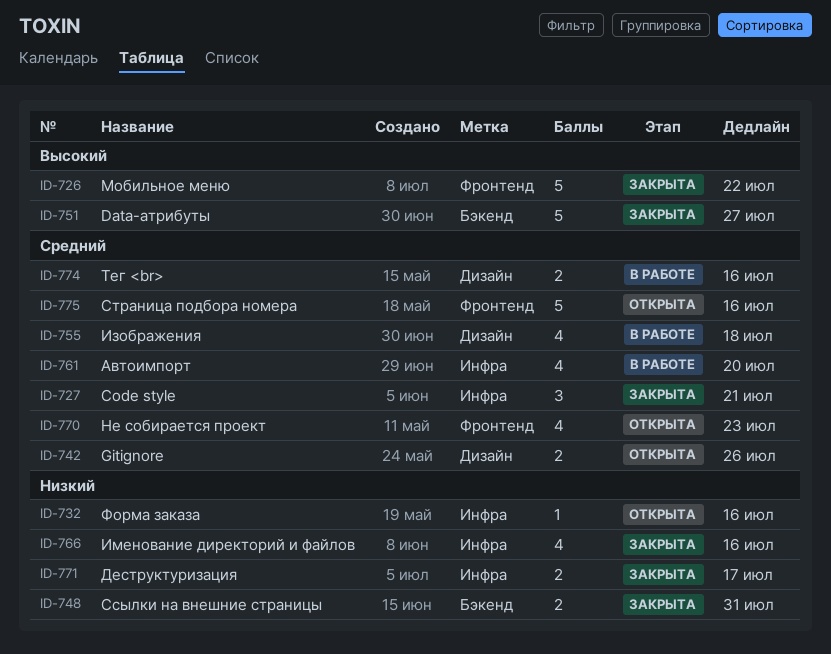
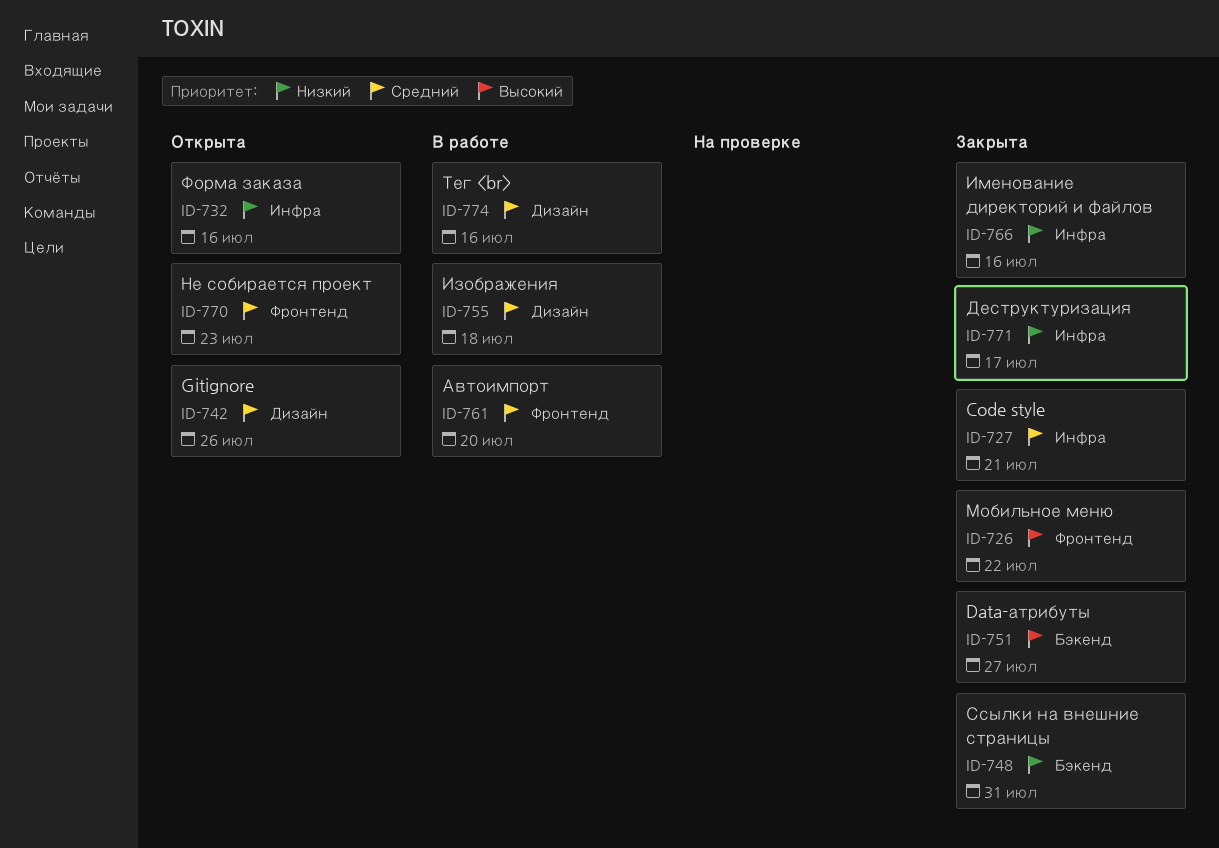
ID-761, label: Инфра -> Фронтенд
ID-775: present -> none

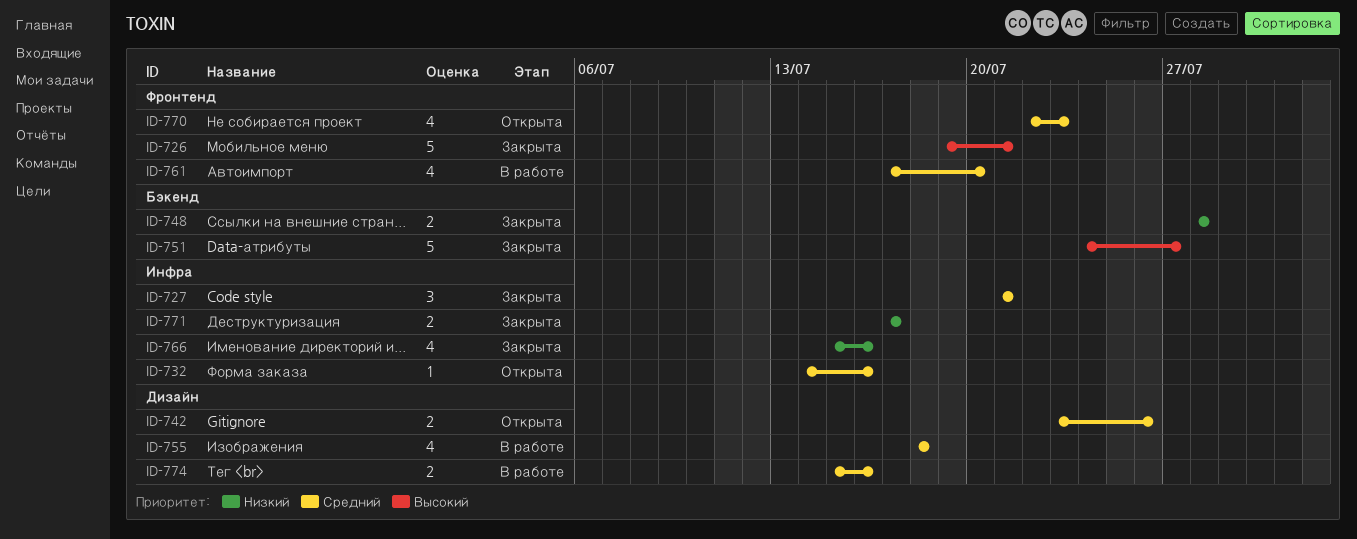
ID-726, due: Jul 22 -> Jul 21
ID-732, priority: Низкий -> Средний
ID-748, due: Jul 31 -> Jul 28

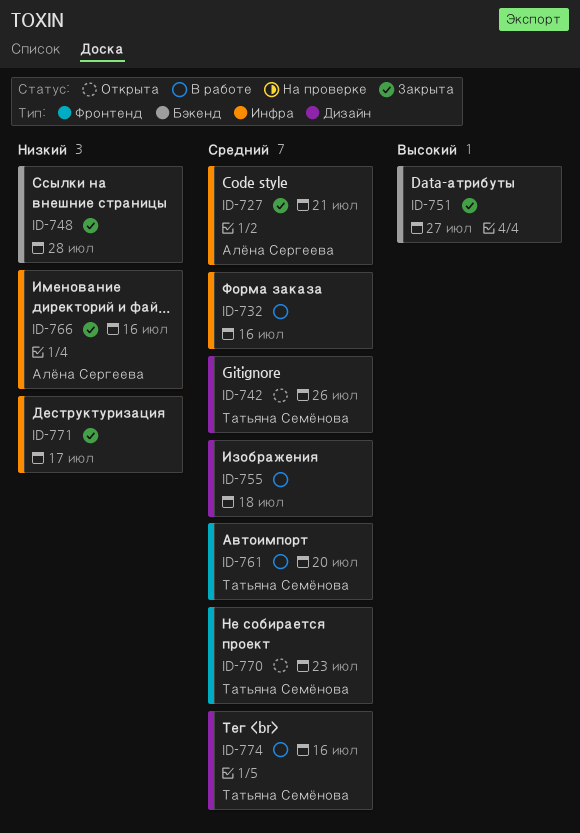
ID-726: present -> none
ID-732, status: Открыта -> В работе

